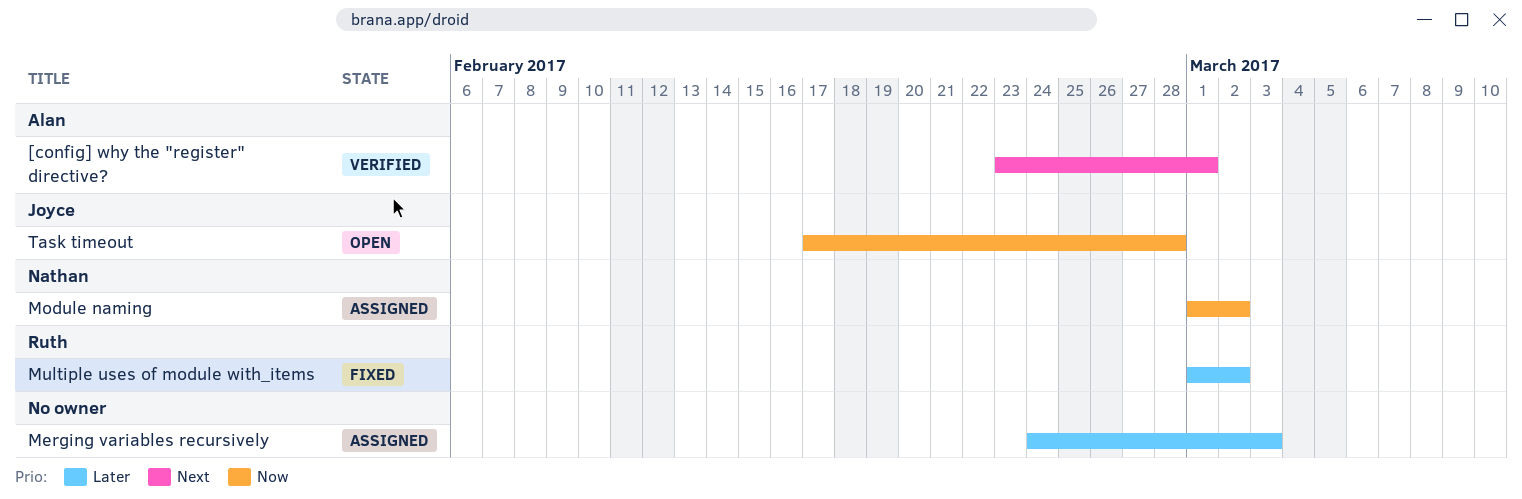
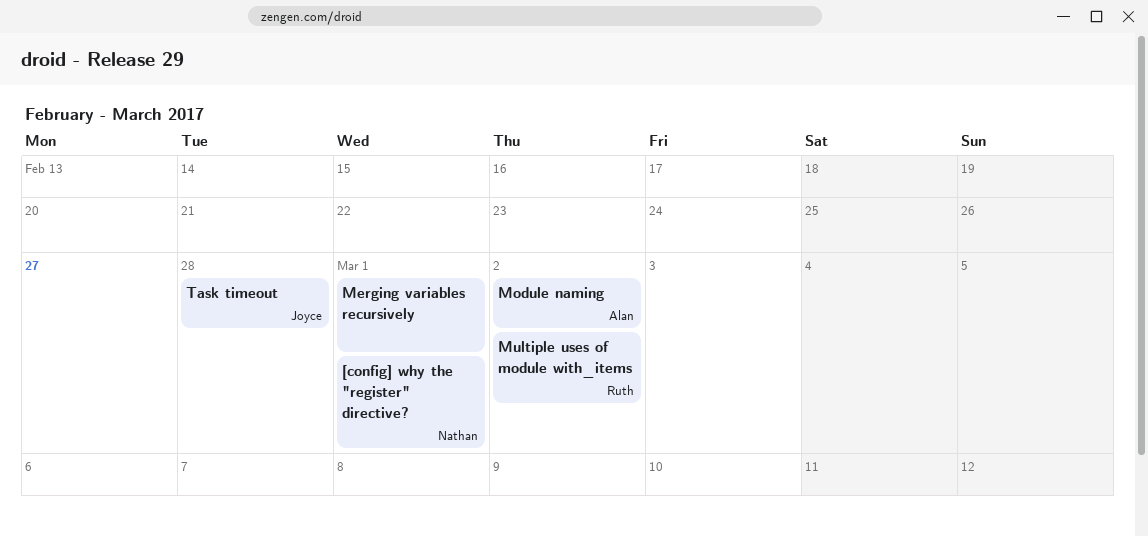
[config] why the "register" directive?, owner: Alan -> Nathan
Merging variables recursively, due: Mar 3 -> Mar 1
Module naming, owner: Nathan -> Alan

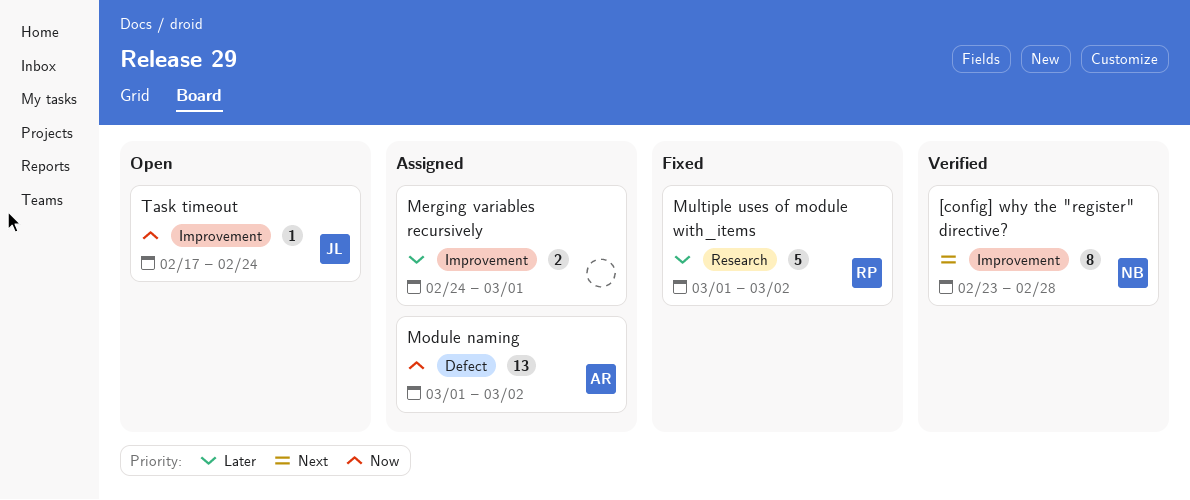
[config] why the "register" directive?, due: Mar 1 -> Feb 28
Task timeout, due: Feb 28 -> Feb 24

